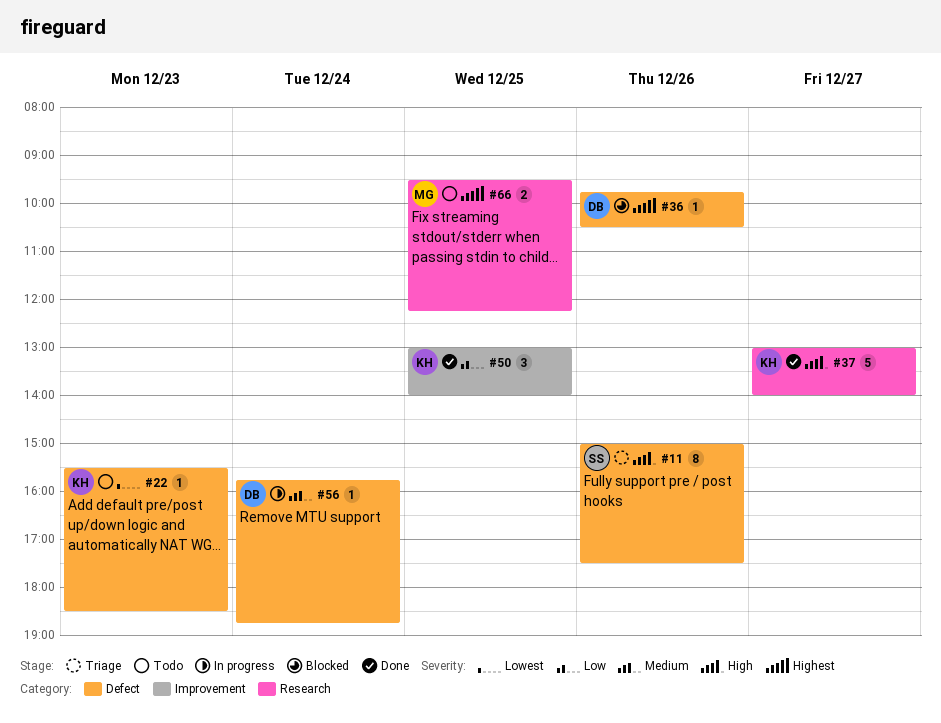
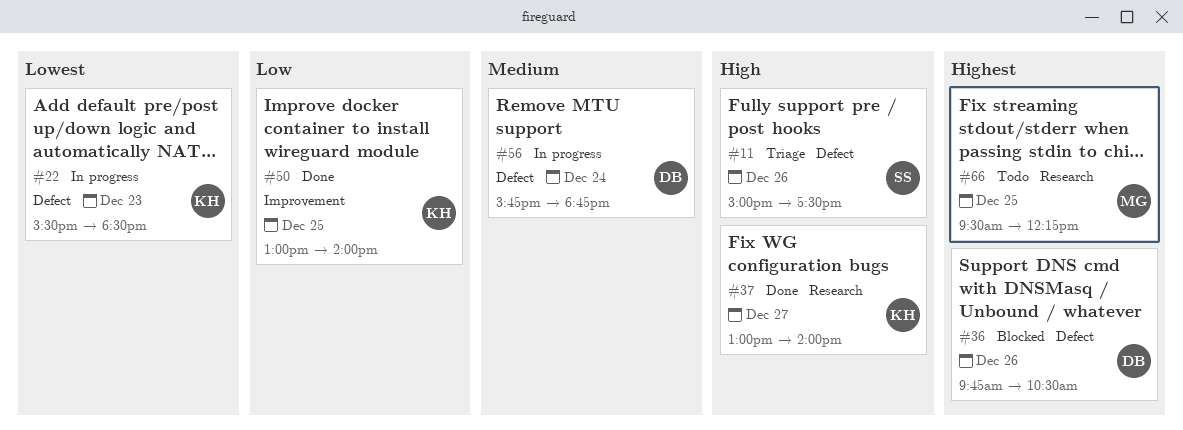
#22, status: Todo -> In progress

